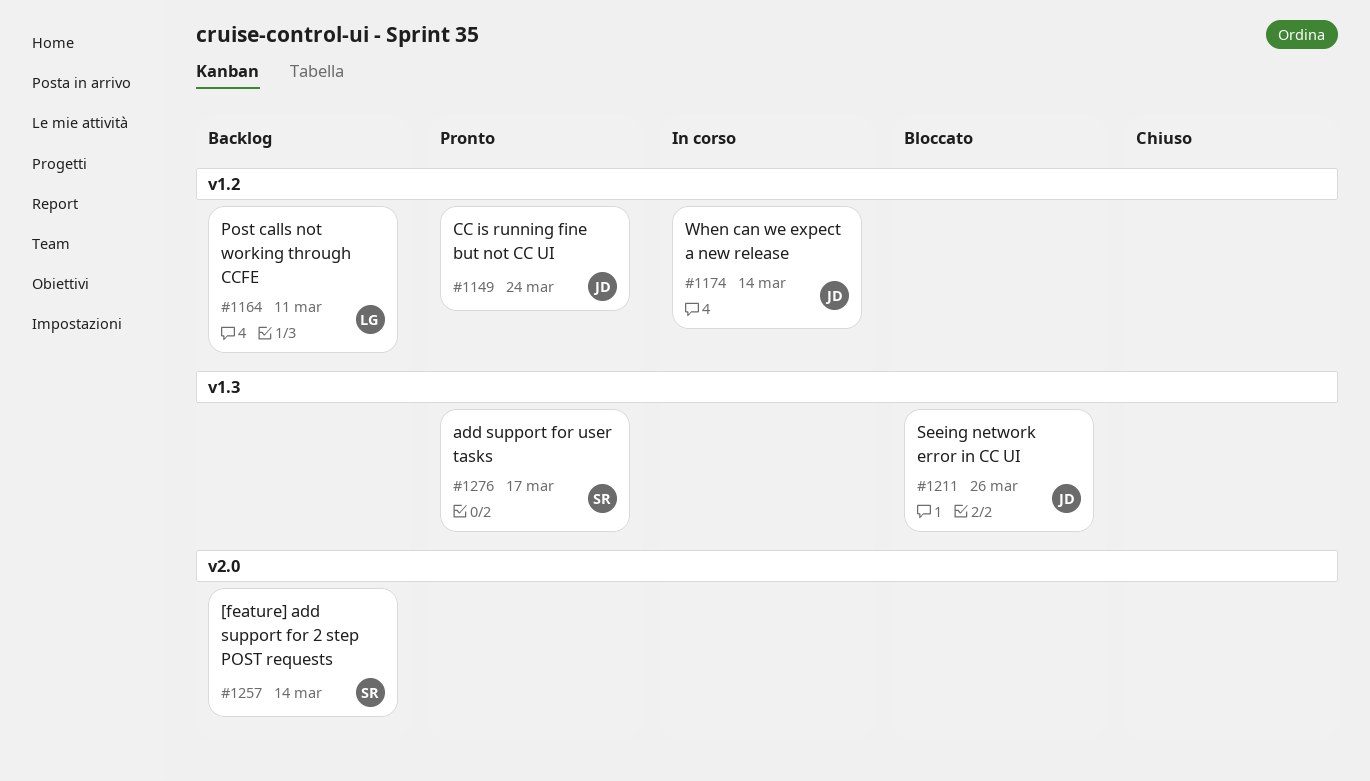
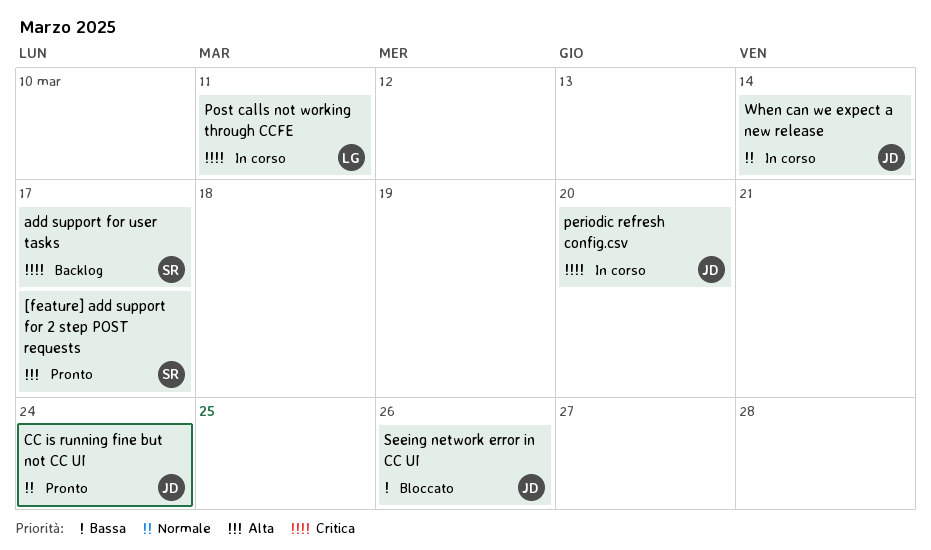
[feature] add support for 2 step POST requests, status: Backlog -> Pronto
[feature] add support for 2 step POST requests, due: Mar 14 -> Mar 17
add support for user tasks, status: Pronto -> Backlog
periodic refresh config.csv: none -> present
Post calls not working through CCFE, status: Backlog -> In corso

